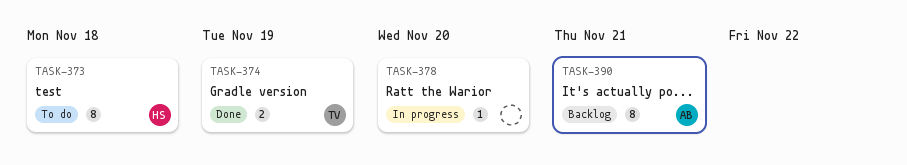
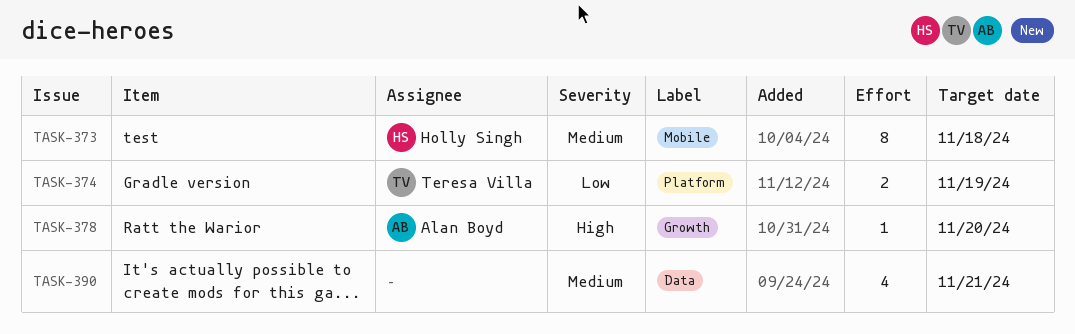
TASK-378, owner: none -> Alan Boyd
TASK-390, owner: Alan Boyd -> none
TASK-390, estimate: 8 -> 4

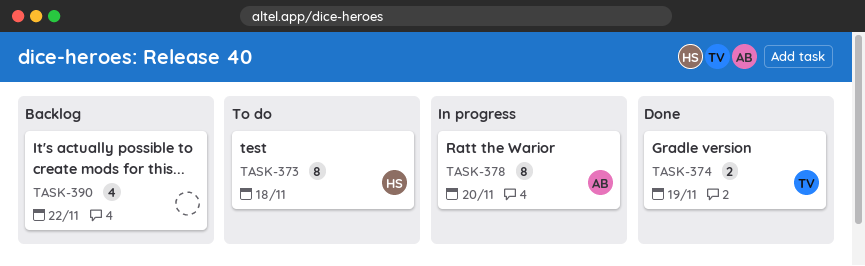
TASK-378, estimate: 1 -> 8
TASK-390, due: Nov 21 -> Nov 22

